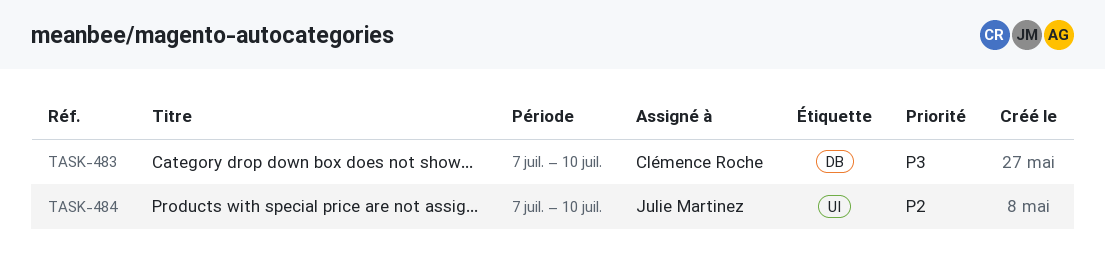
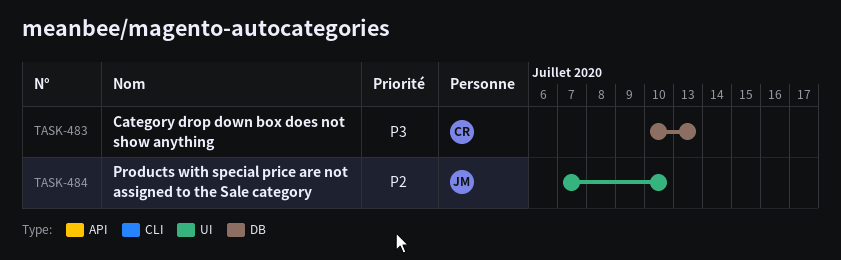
TASK-483, start: Jul 7 -> Jul 10
TASK-483, due: Jul 10 -> Jul 13

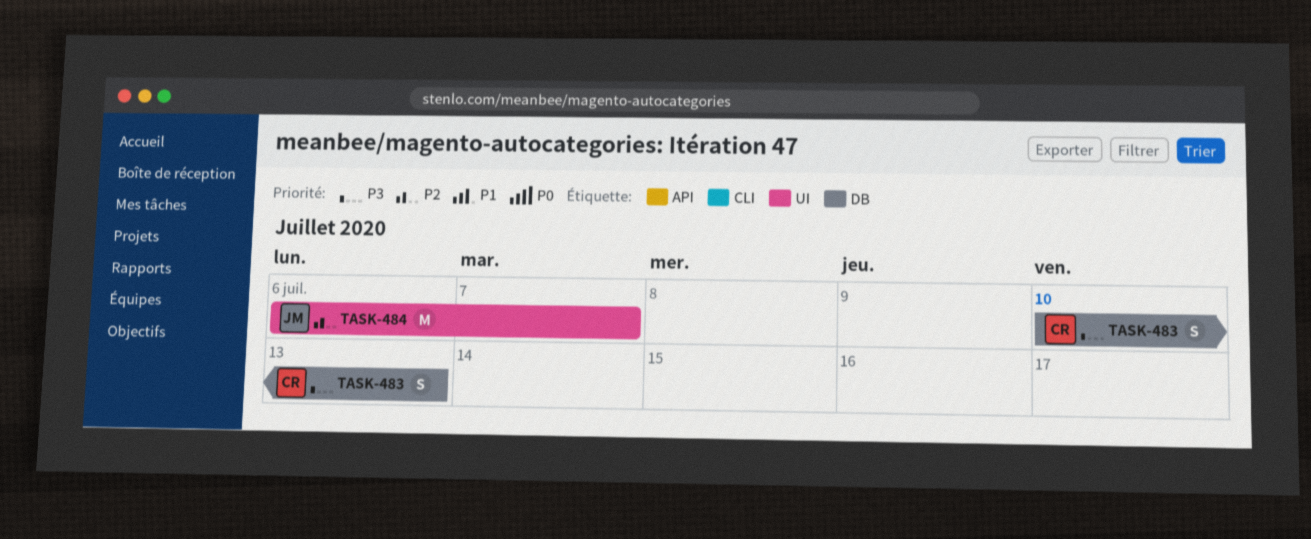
TASK-484, start: Jul 7 -> Jul 6
TASK-484, due: Jul 10 -> Jul 7

